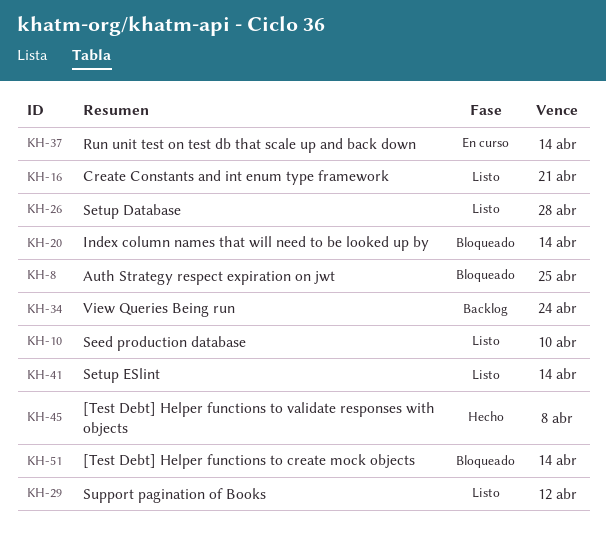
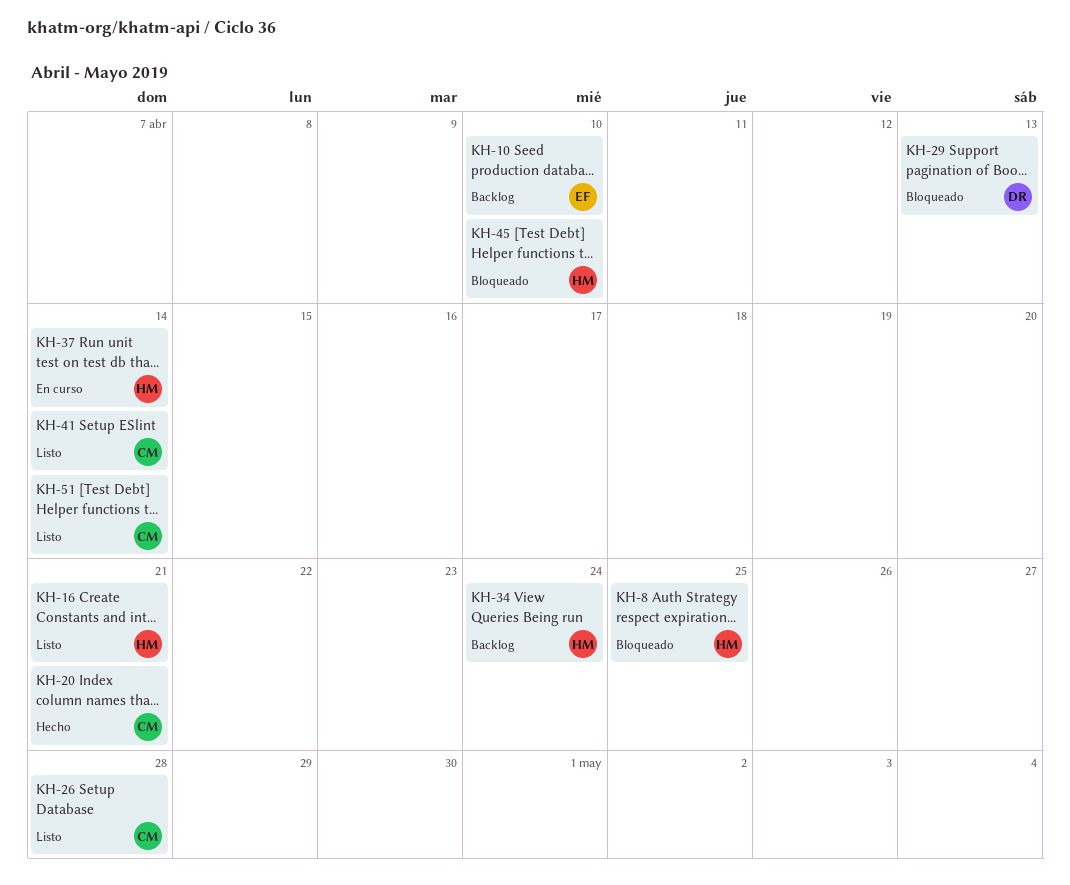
KH-10, status: Listo -> Backlog
KH-20, status: Bloqueado -> Hecho
KH-20, due: Apr 14 -> Apr 21
KH-29, status: Listo -> Bloqueado
KH-29, due: Apr 12 -> Apr 13
KH-45, status: Hecho -> Bloqueado
KH-45, due: Apr 8 -> Apr 10
KH-51, status: Bloqueado -> Listo

